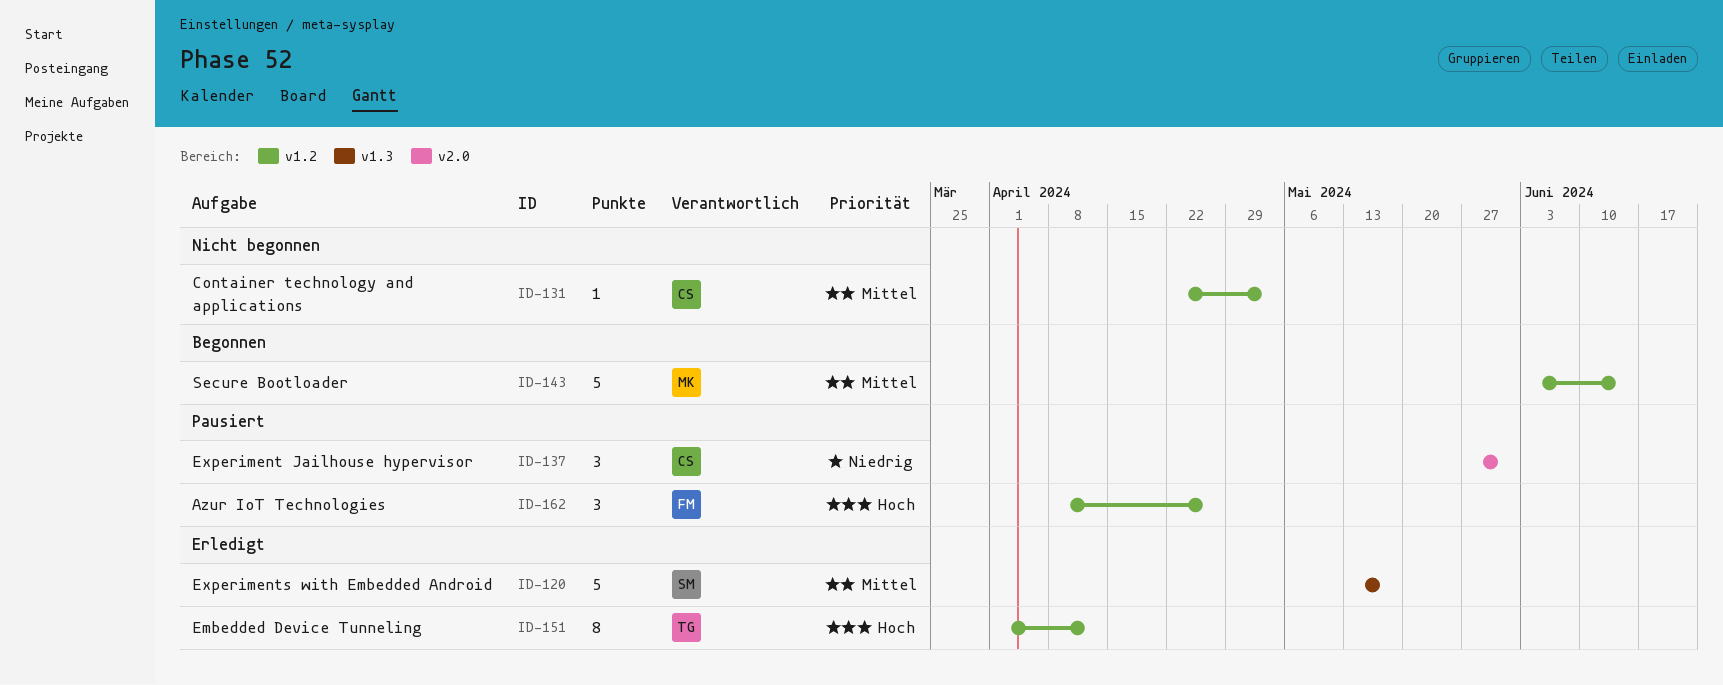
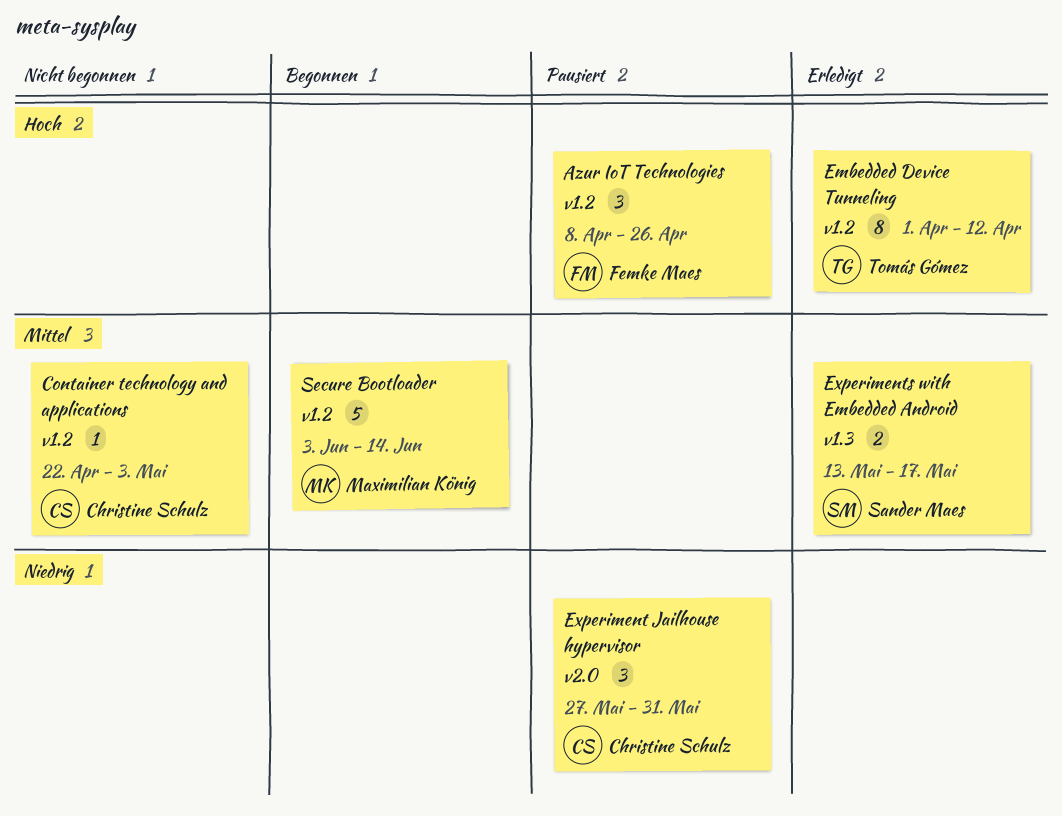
Experiments with Embedded Android, estimate: 5 -> 2

